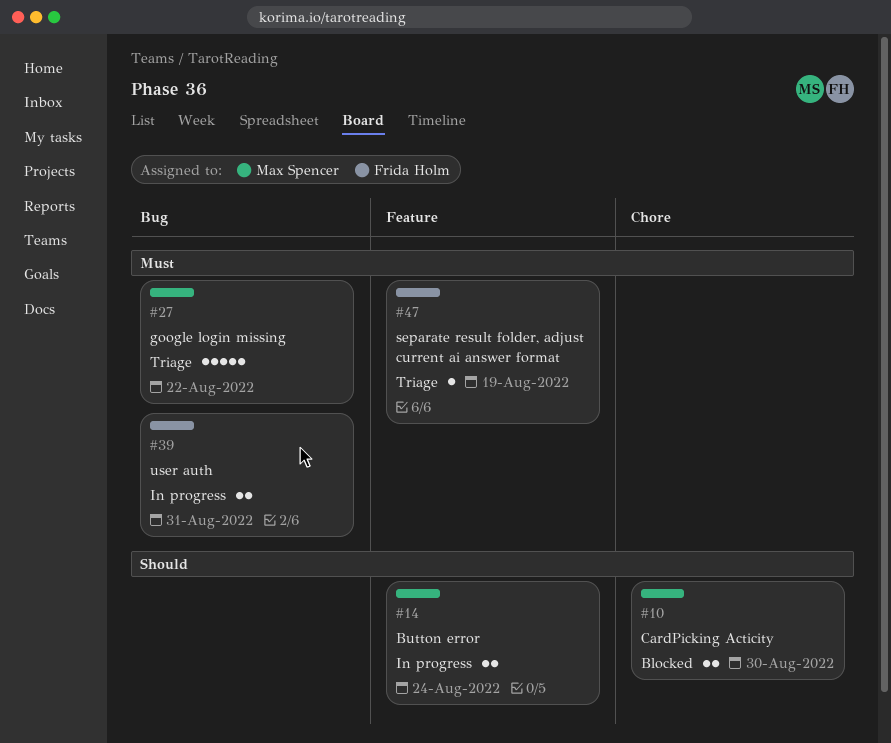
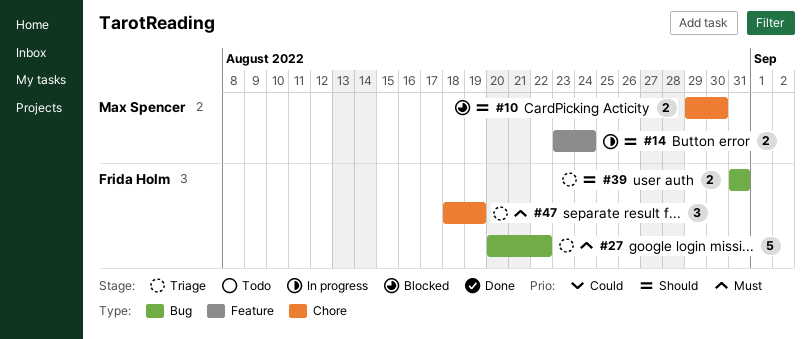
#27, owner: Max Spencer -> Frida Holm
#39, status: In progress -> Triage
#39, priority: Must -> Should
#47, label: Feature -> Chore
#47, estimate: 1 -> 3

